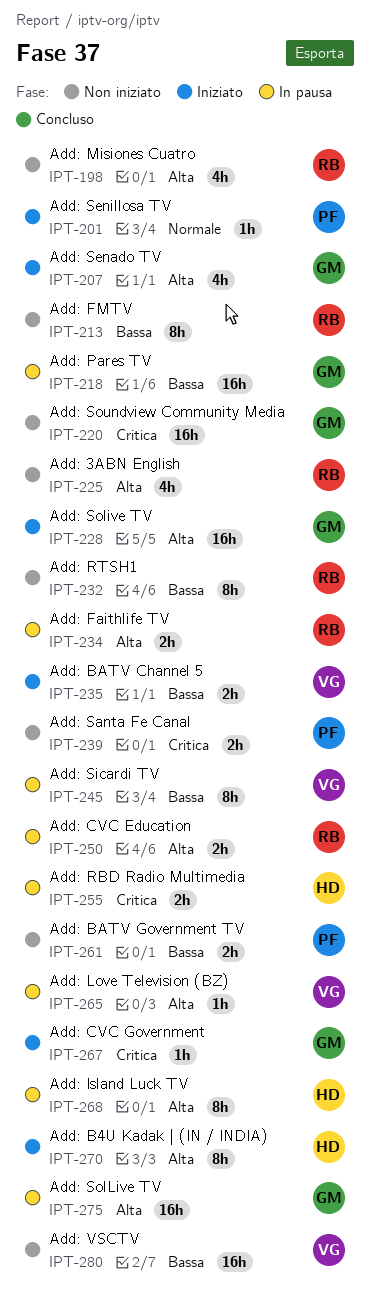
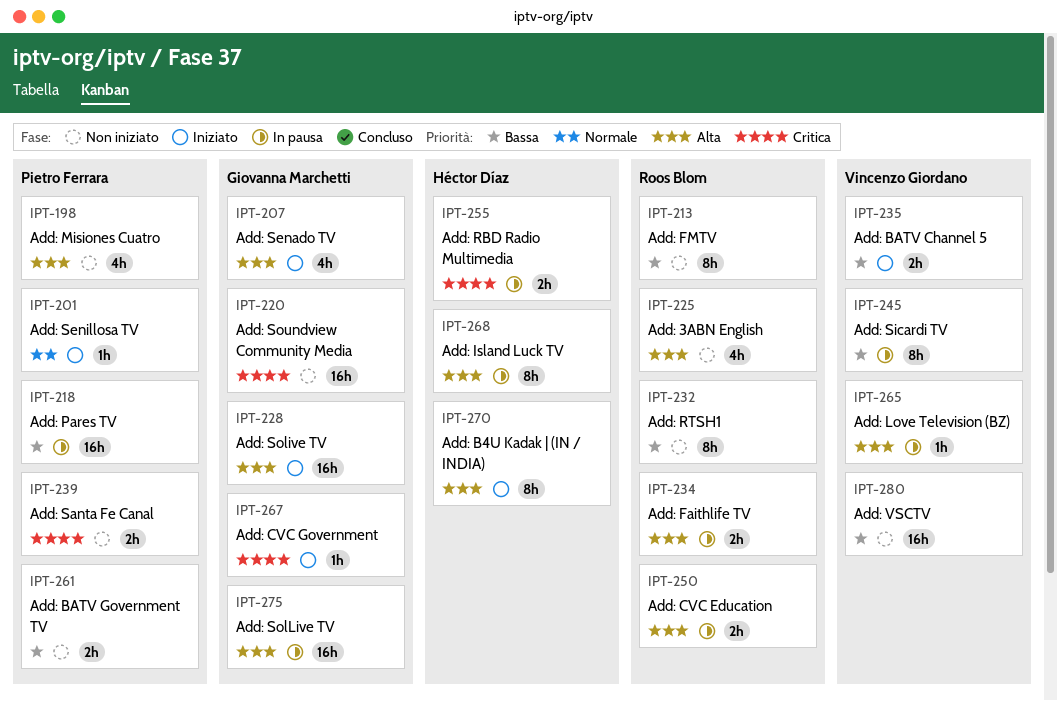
IPT-198, owner: Roos Blom -> Pietro Ferrara
IPT-218, owner: Giovanna Marchetti -> Pietro Ferrara

